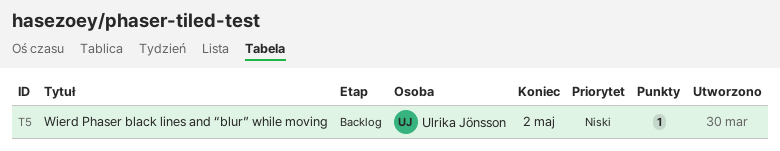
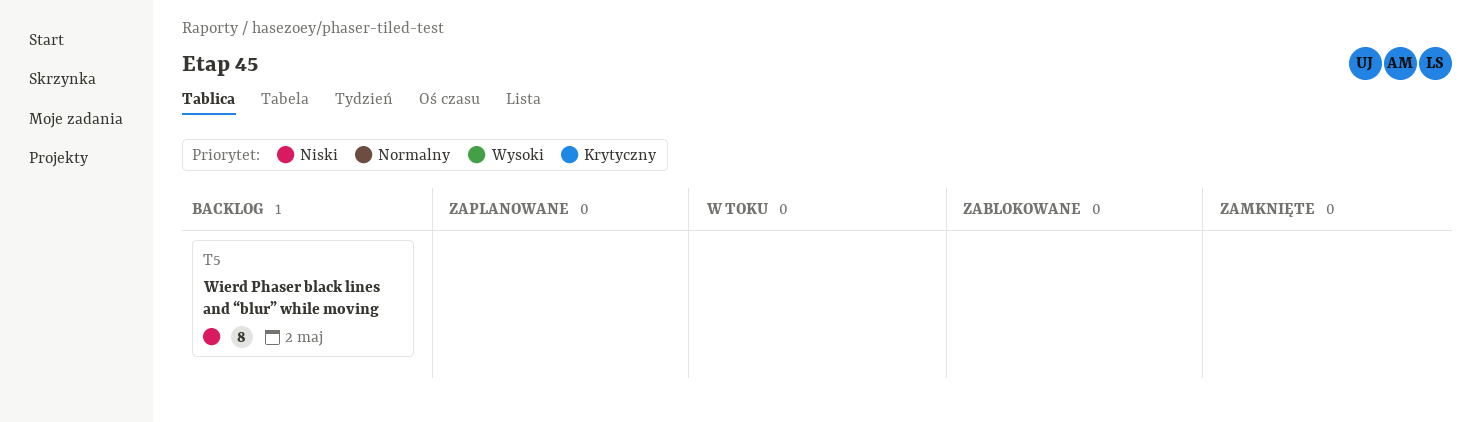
T5, estimate: 1 -> 8

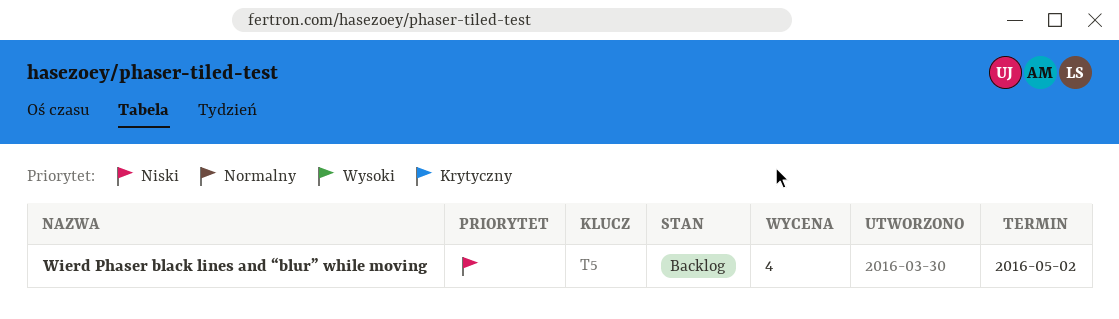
T5, estimate: 8 -> 4

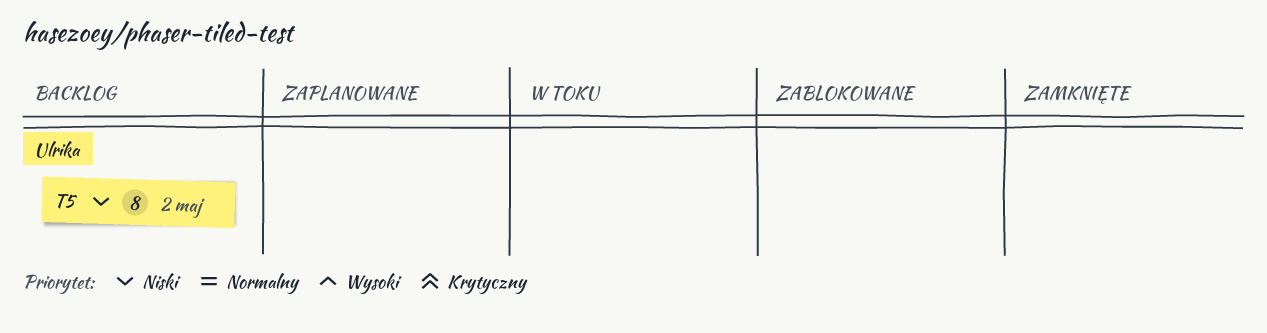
T5, estimate: 4 -> 8

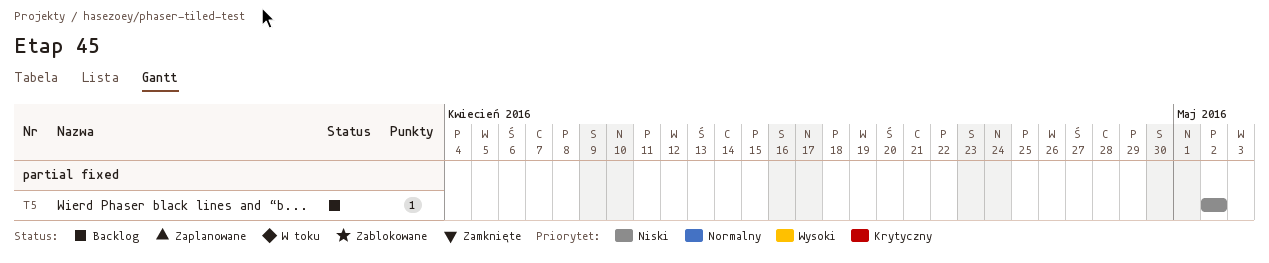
T5, estimate: 8 -> 1

